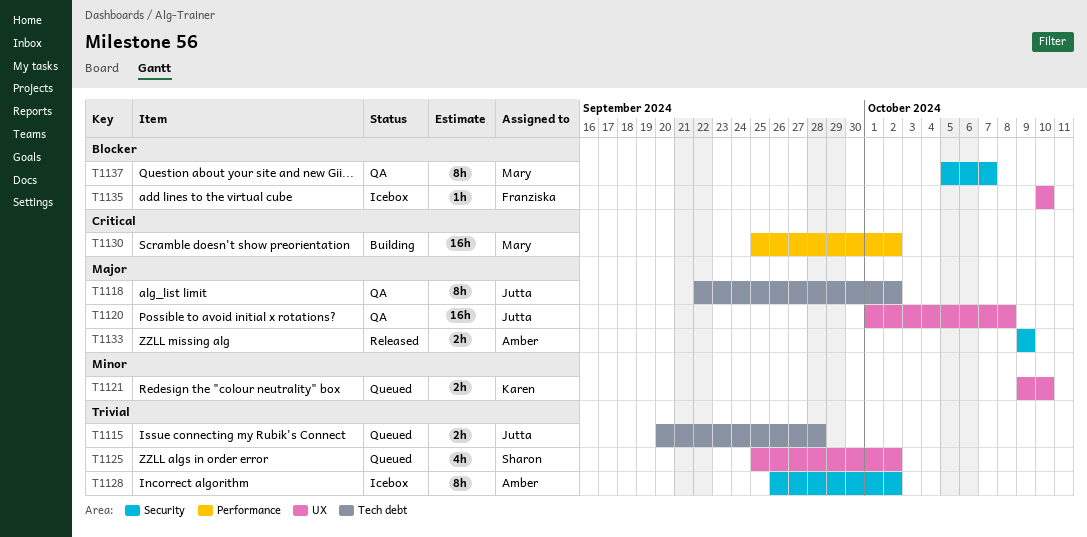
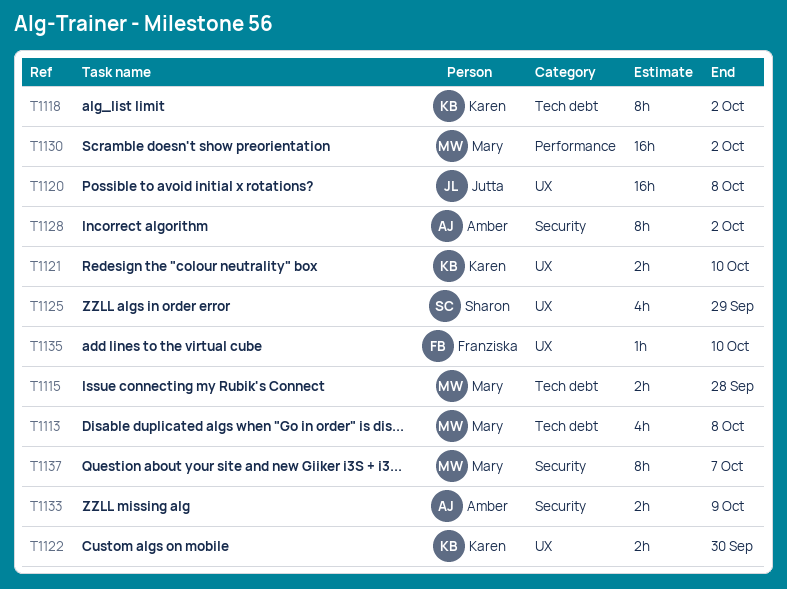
T1113: none -> present
T1115, owner: Jutta -> Mary
T1118, owner: Jutta -> Karen
T1122: none -> present
T1125, due: Oct 2 -> Sep 29

